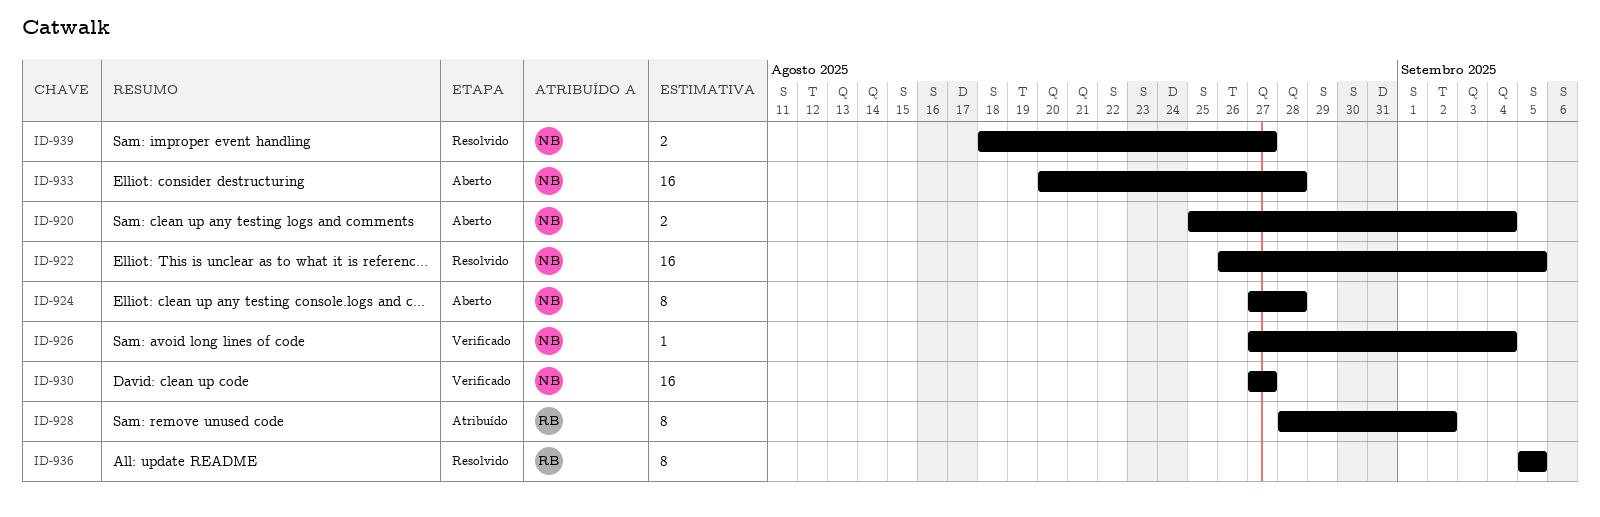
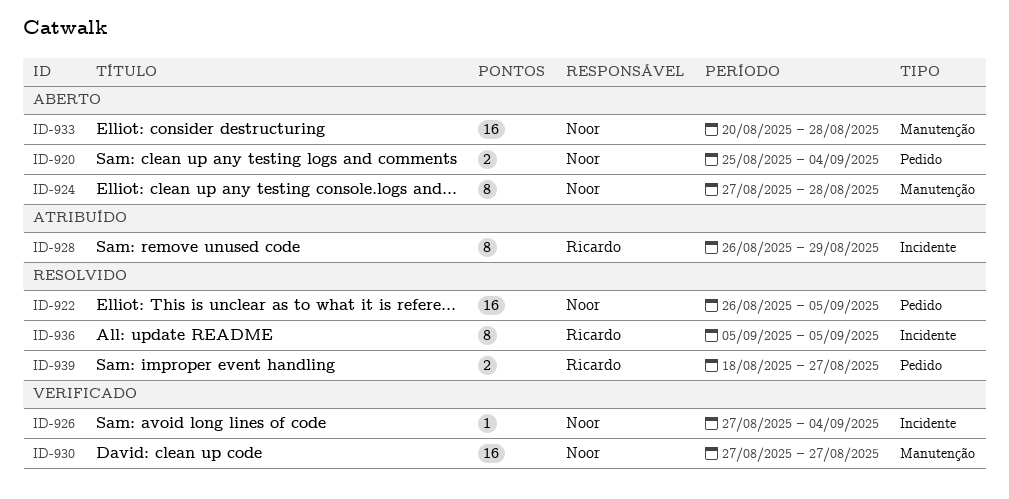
ID-928, start: Aug 28 -> Aug 26
ID-928, due: Sep 2 -> Aug 29
ID-939, owner: Noor -> Ricardo

